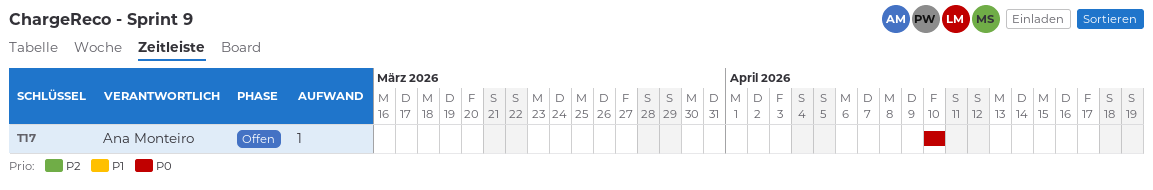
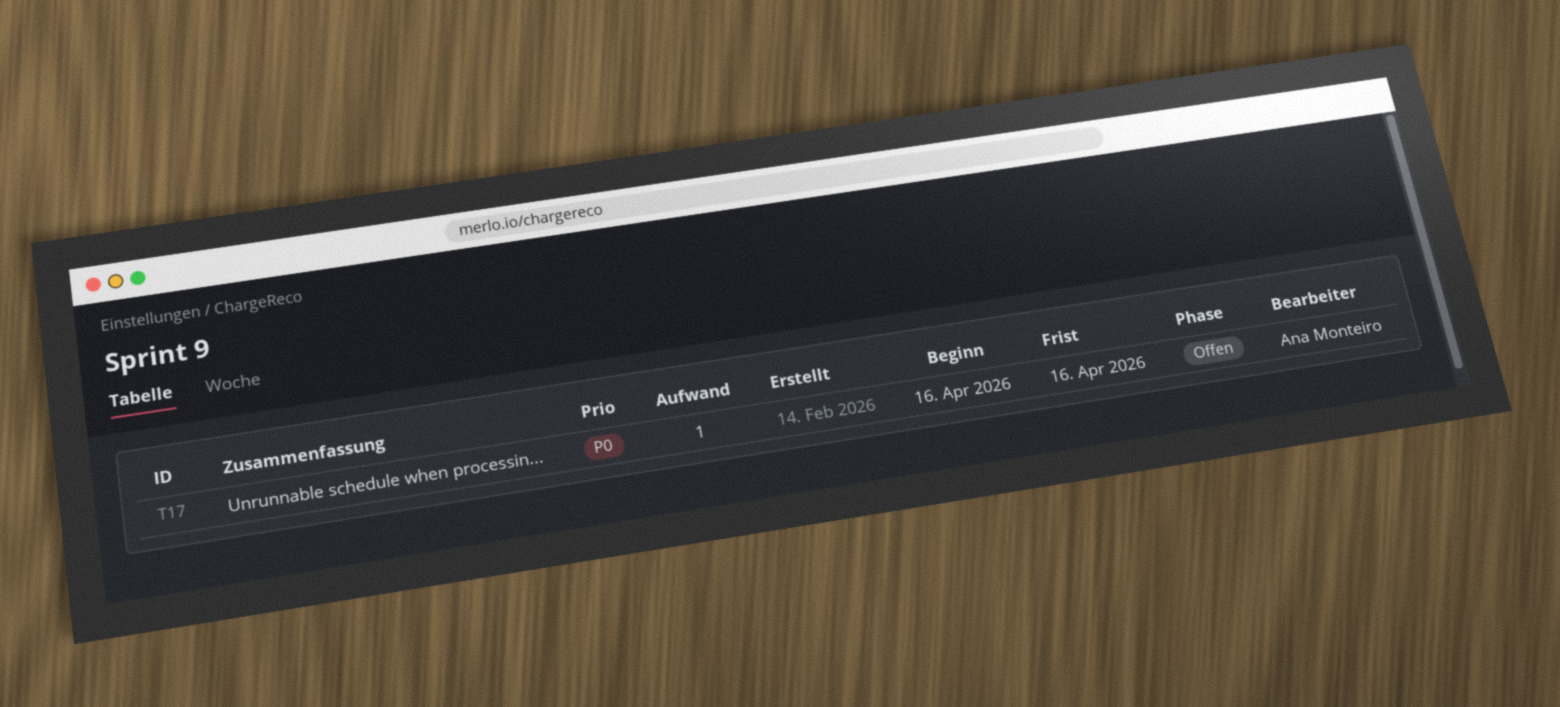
T17, start: Apr 10 -> Apr 16
T17, due: Apr 10 -> Apr 16

